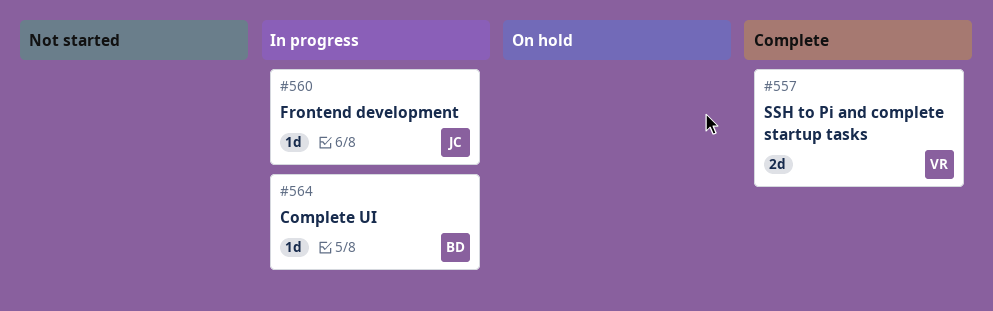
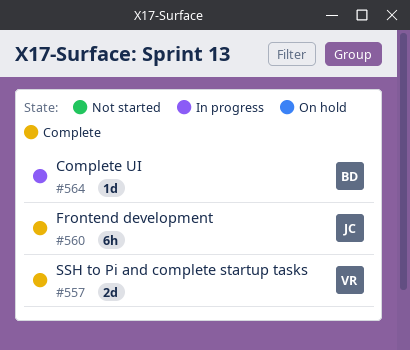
#560, status: In progress -> Complete
#560, estimate: 1d -> 6h

